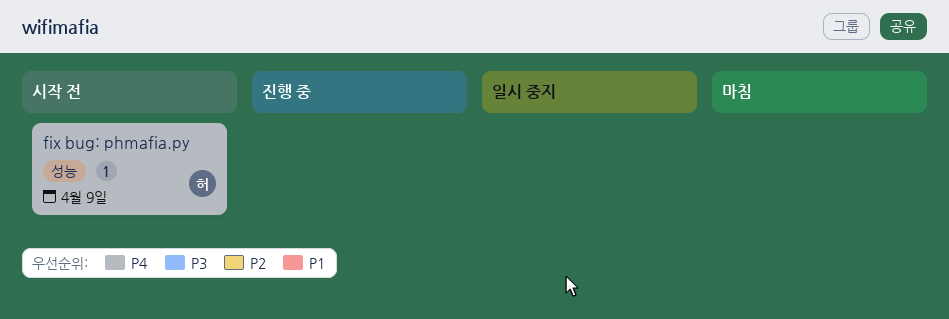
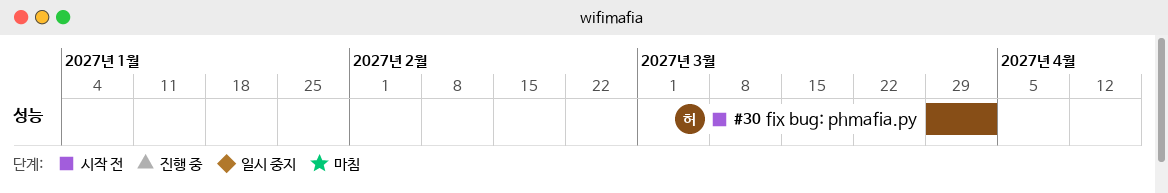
fix bug: phmafia.py, due: Apr 9 -> Apr 2

